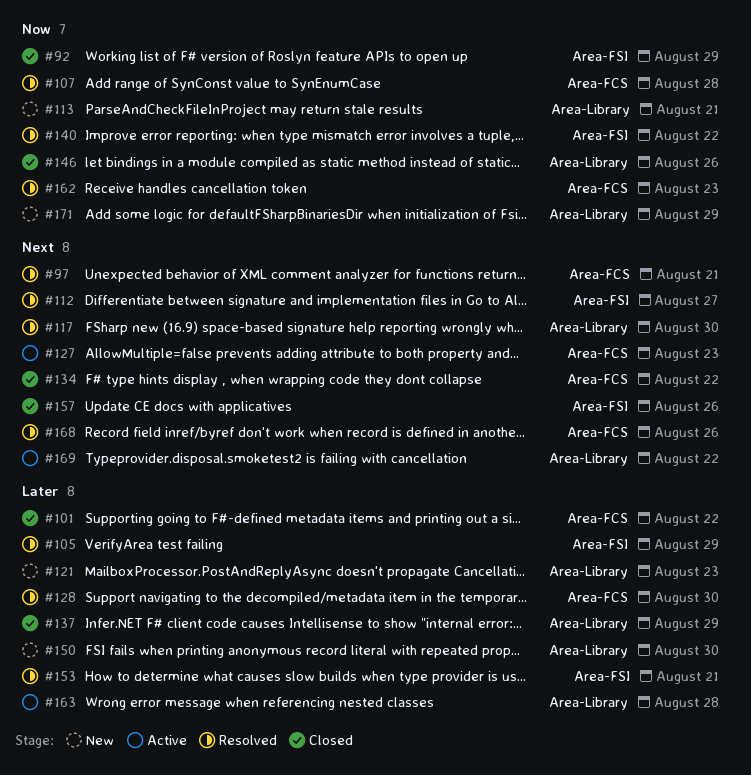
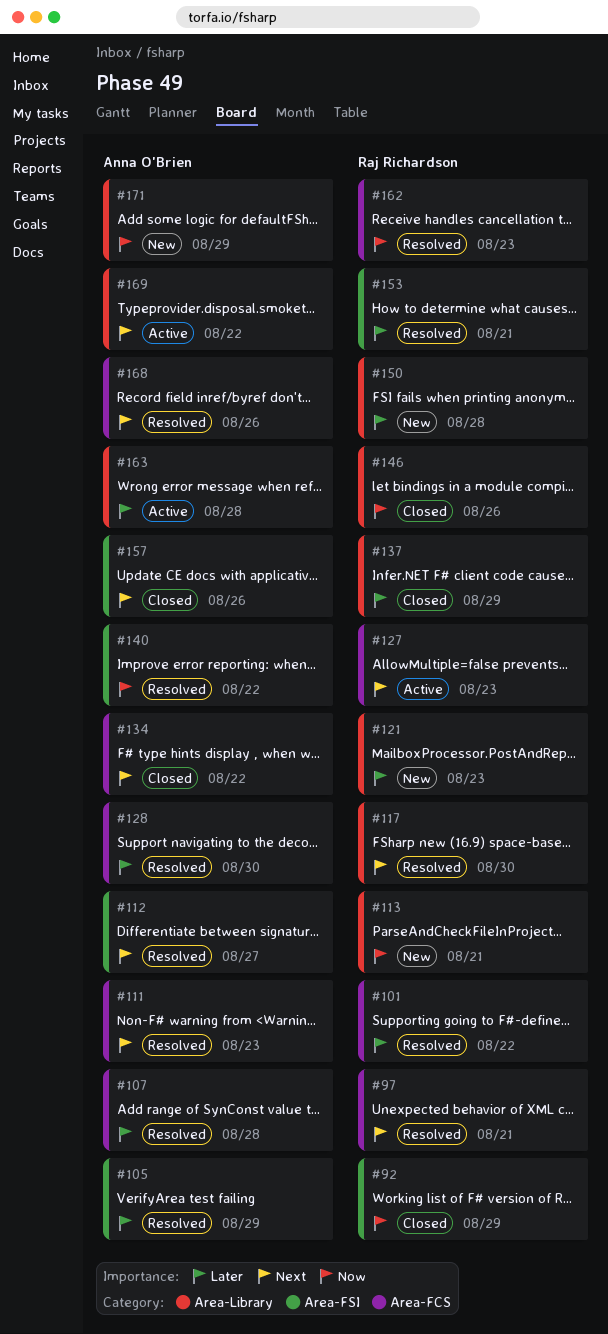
#101, status: Closed -> Resolved
#107, priority: Now -> Later
#111: none -> present
#150, due: Aug 30 -> Aug 28

